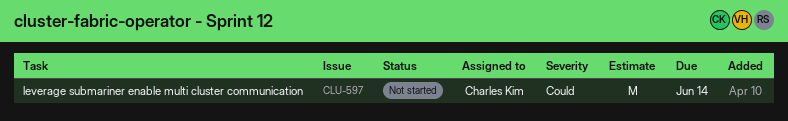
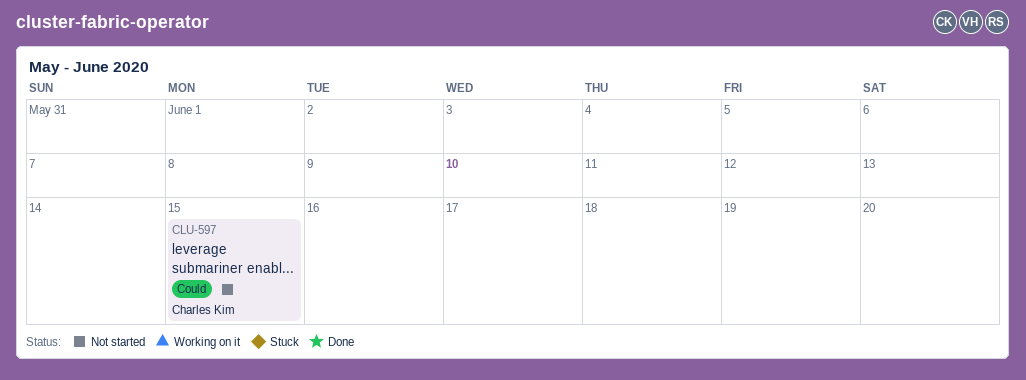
CLU-597, due: Jun 14 -> Jun 15

